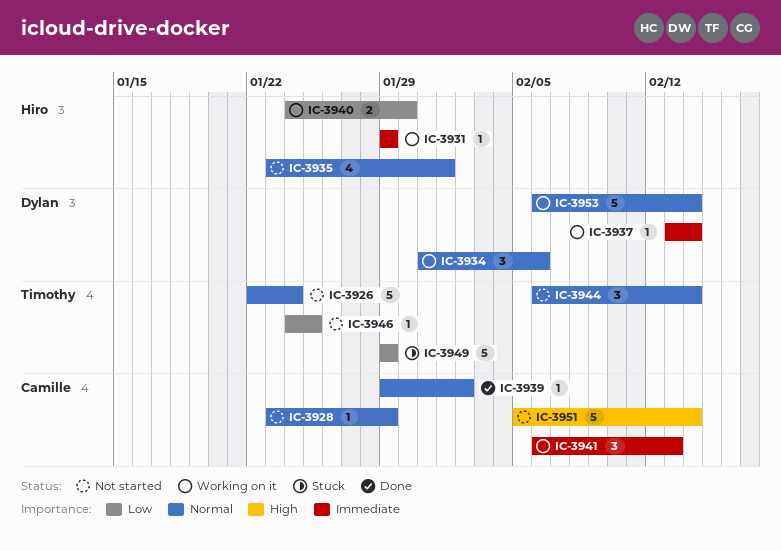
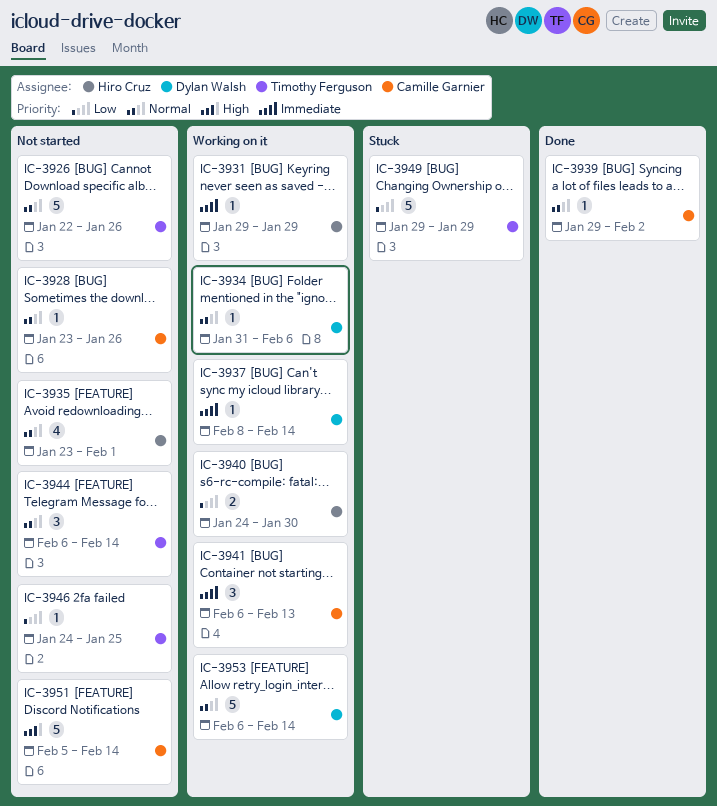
IC-3926, due: Jan 24 -> Jan 26
IC-3928, due: Jan 29 -> Jan 26
IC-3934, estimate: 3 -> 1
IC-3937, start: Feb 13 -> Feb 8

